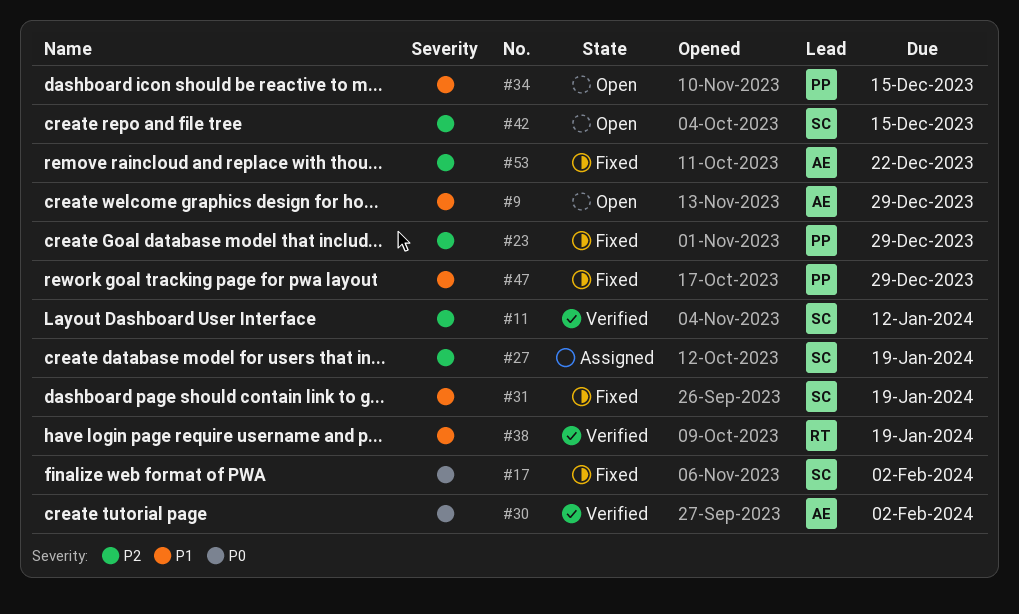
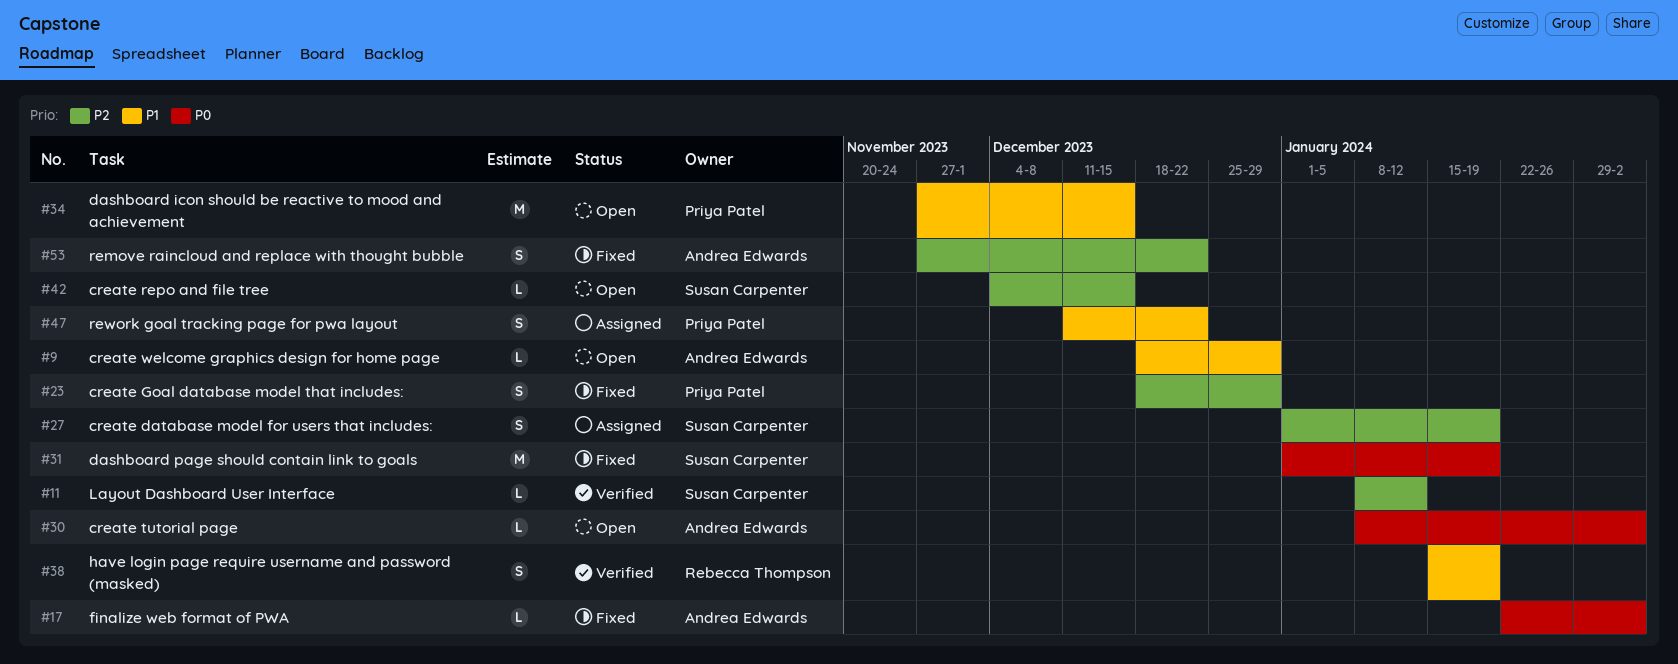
#17, owner: Susan Carpenter -> Andrea Edwards
#30, status: Verified -> Open
#31, priority: P1 -> P0
#47, status: Fixed -> Assigned
#47, due: Dec 29 -> Dec 22

